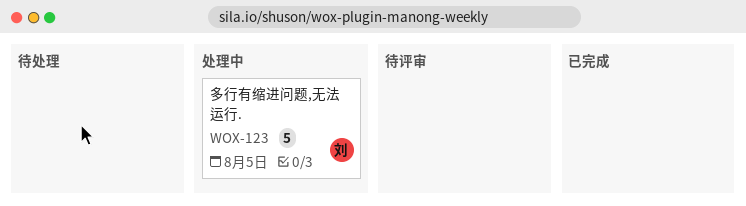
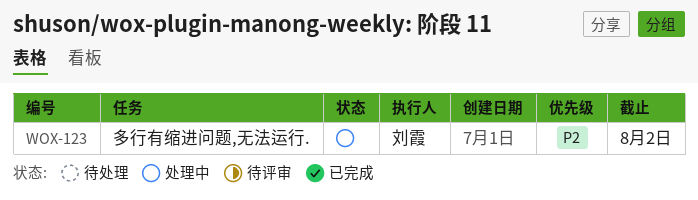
WOX-123, due: Aug 5 -> Aug 2

